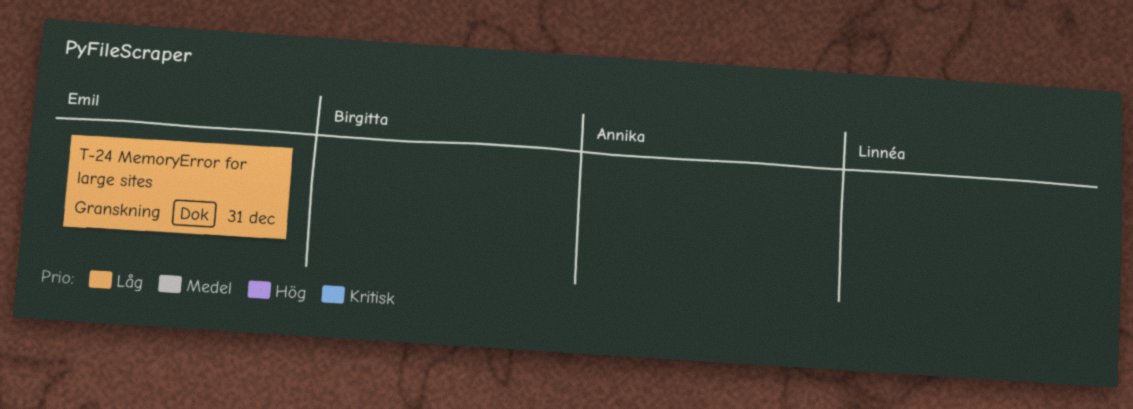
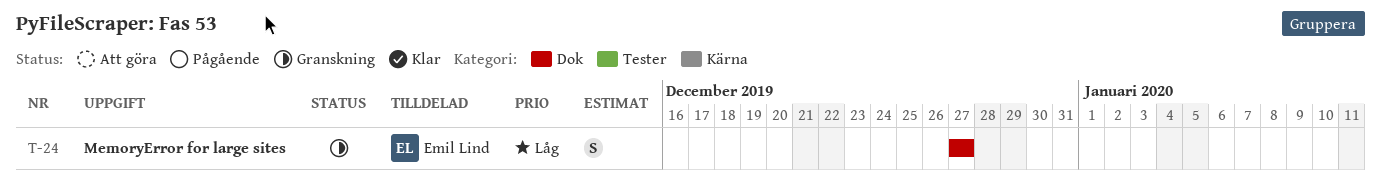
T-24, due: Dec 31 -> Dec 27

